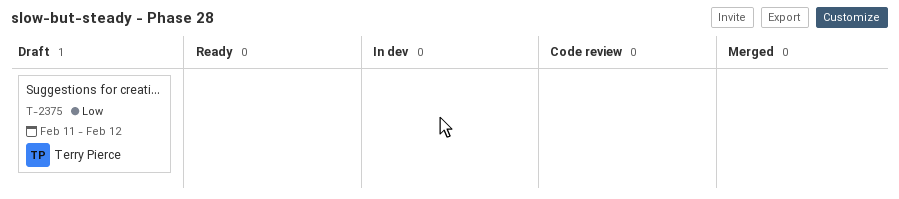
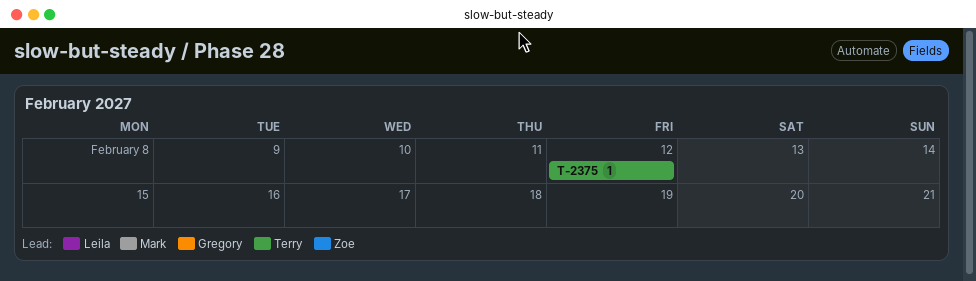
T-2375, start: Feb 11 -> Feb 12

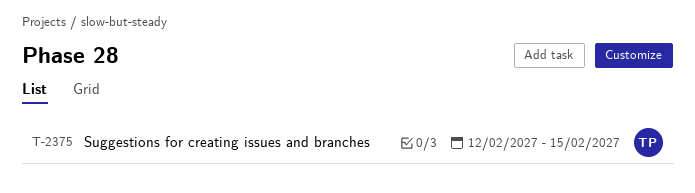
T-2375, due: Feb 12 -> Feb 15

